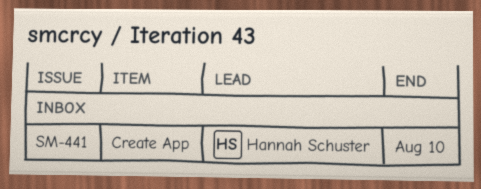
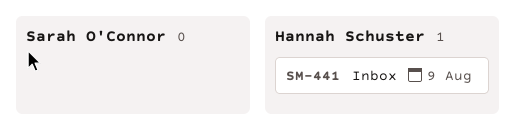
SM-441, due: Aug 10 -> Aug 9

